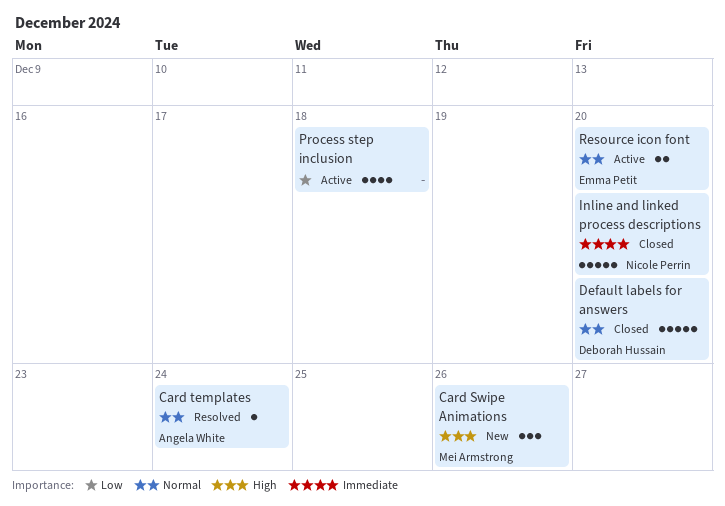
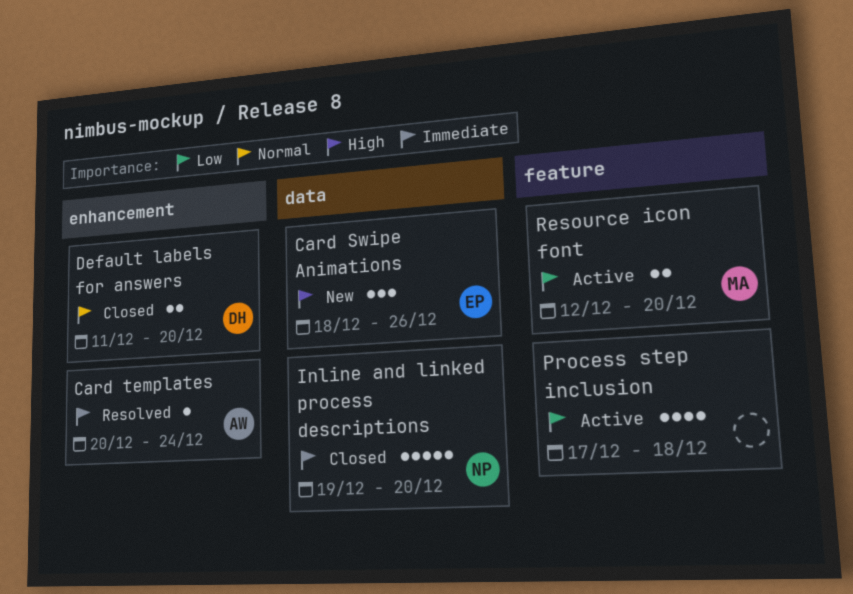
Card Swipe Animations, owner: Mei Armstrong -> Emma Petit
Card templates, priority: Normal -> Immediate
Default labels for answers, estimate: 5 -> 2
Resource icon font, owner: Emma Petit -> Mei Armstrong
Resource icon font, priority: Normal -> Low

